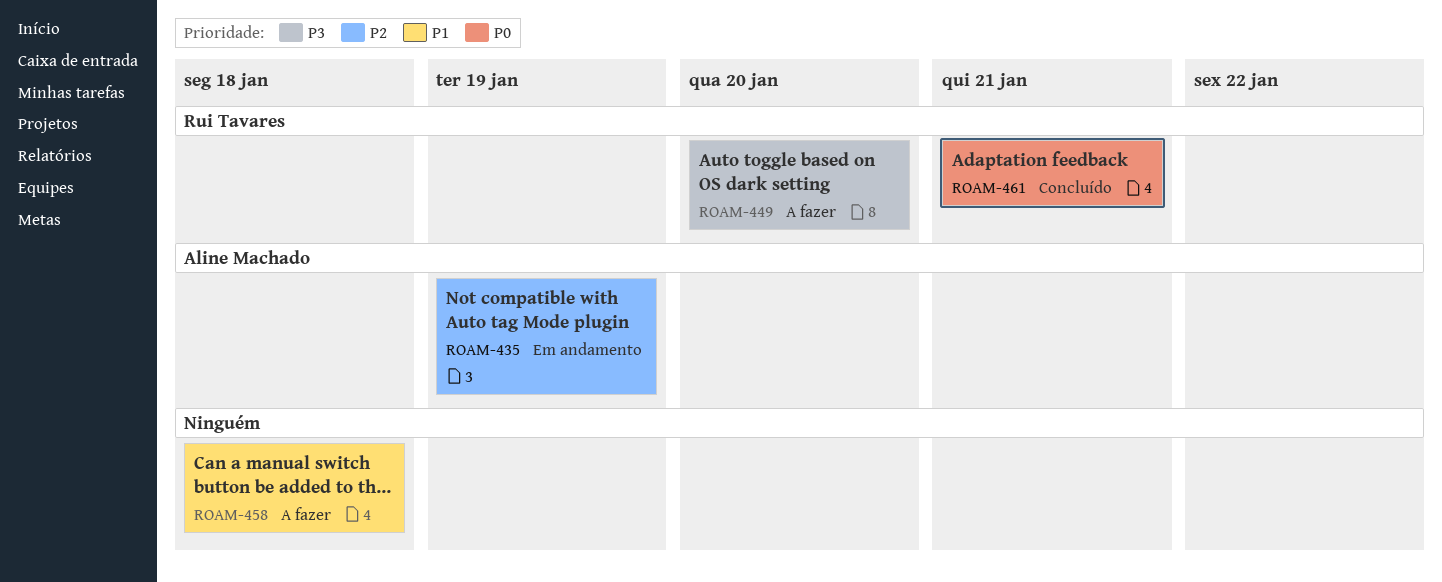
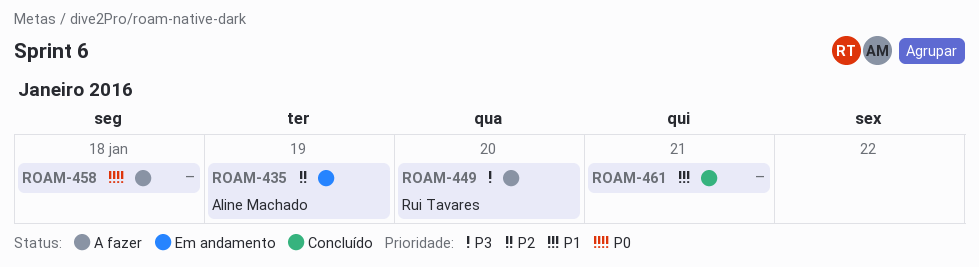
ROAM-458, priority: P1 -> P0
ROAM-461, owner: Rui Tavares -> none
ROAM-461, priority: P0 -> P1

